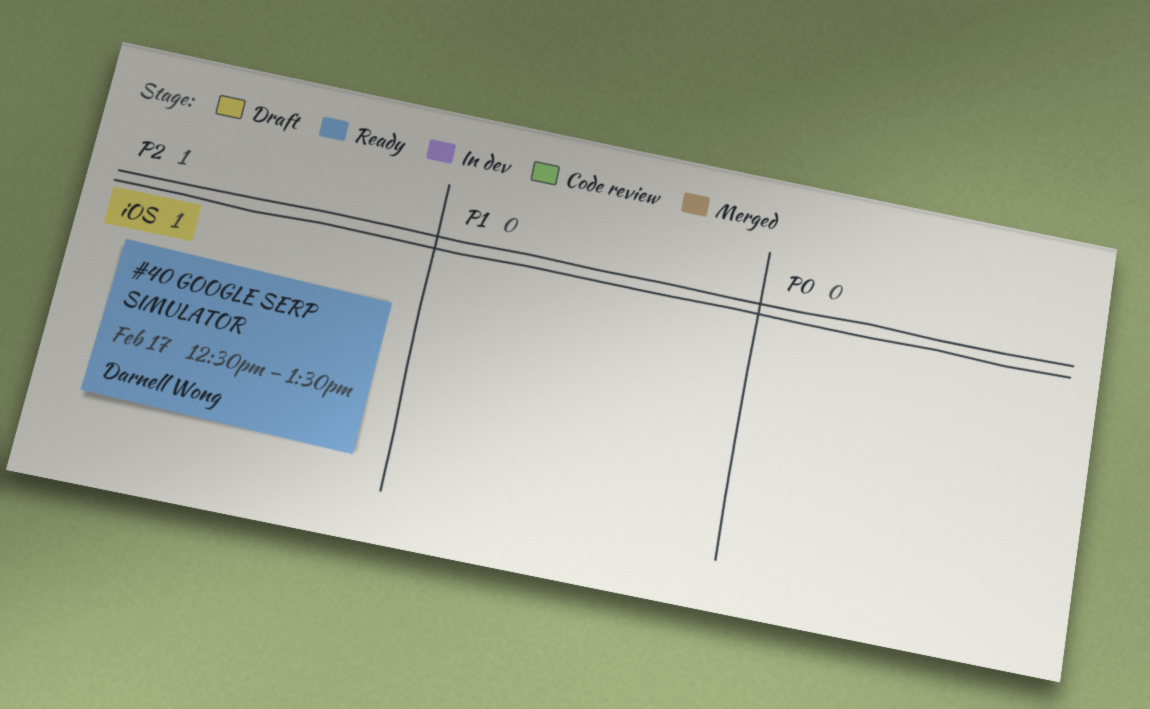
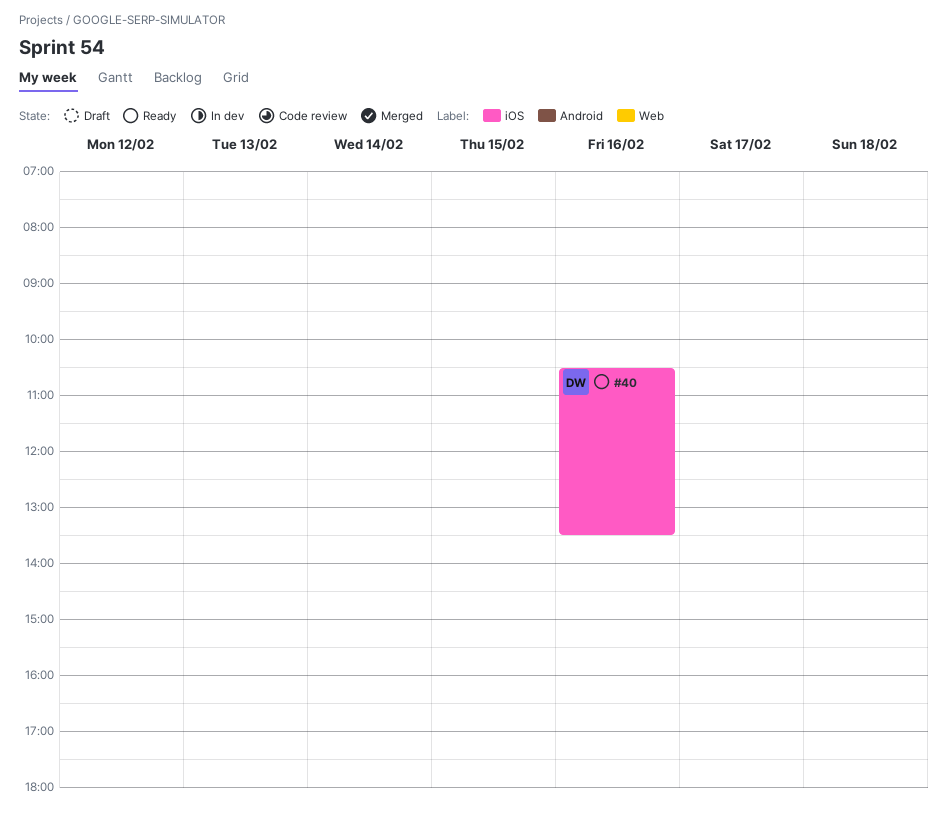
#40, day: Feb 17 -> Feb 16
#40, begins: 12:30 -> 10:30

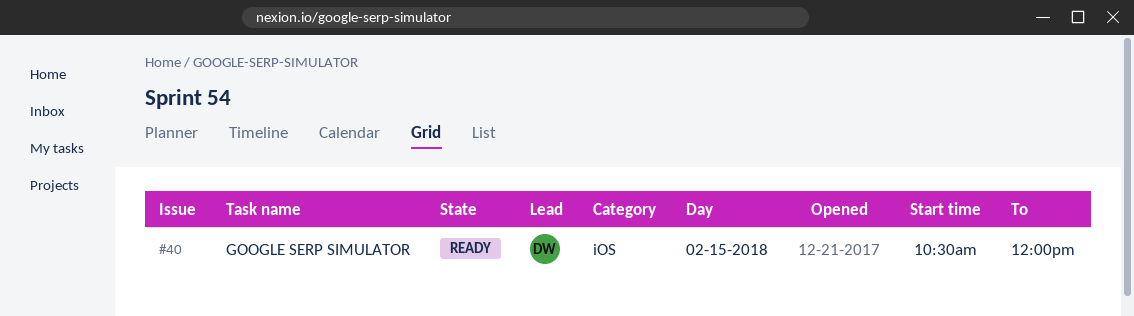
#40, day: Feb 16 -> Feb 15
#40, ends: 13:30 -> 12:00

